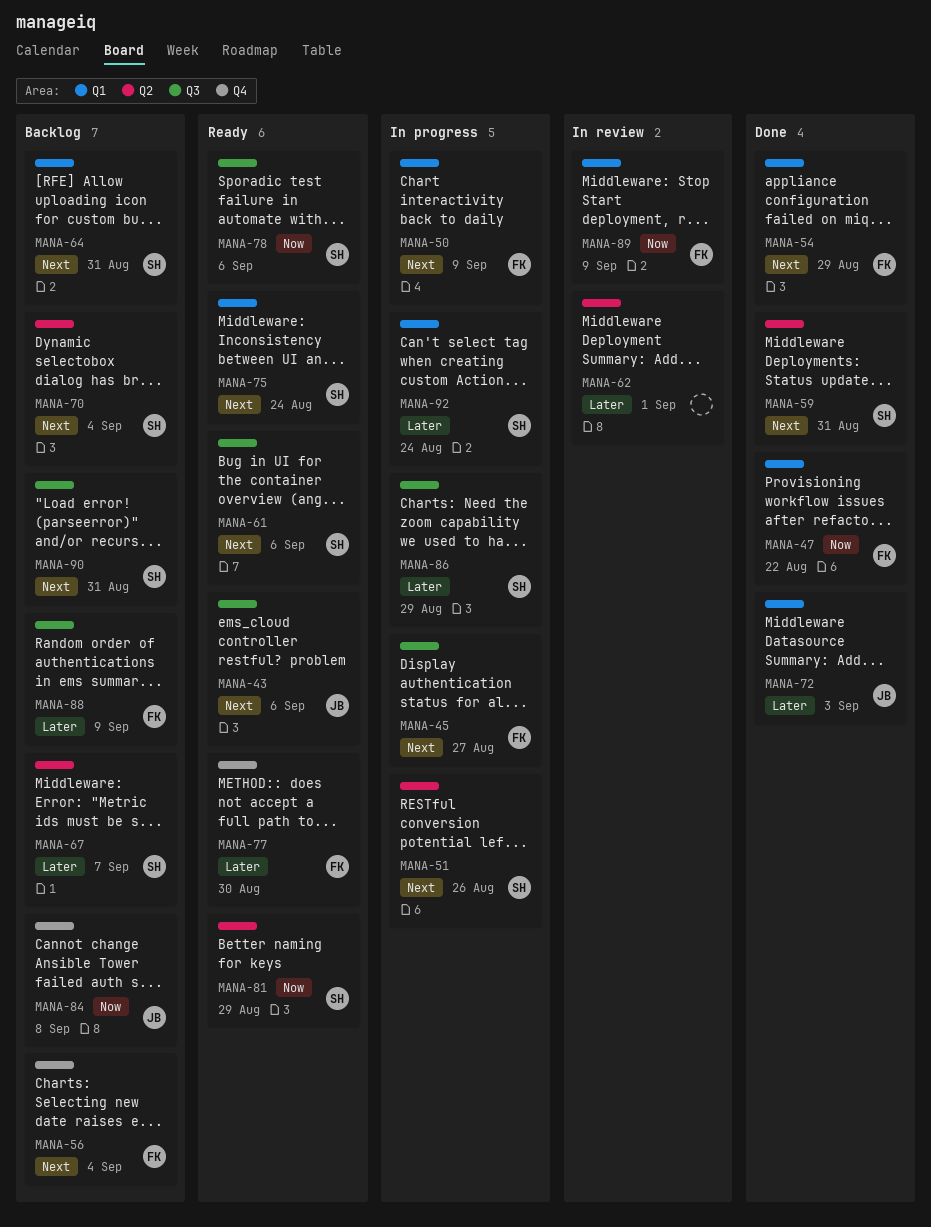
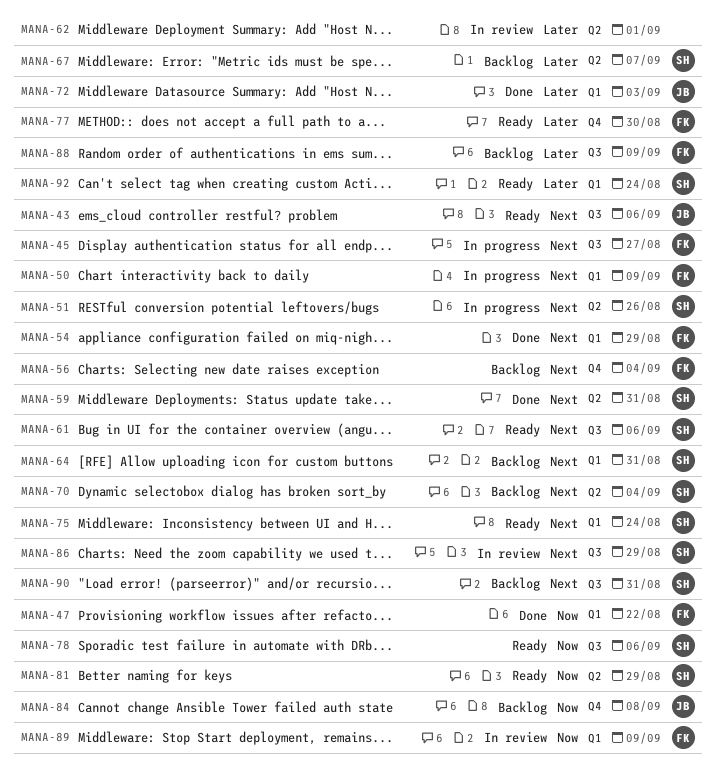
MANA-86, status: In progress -> In review
MANA-86, priority: Later -> Next
MANA-92, status: In progress -> Ready

